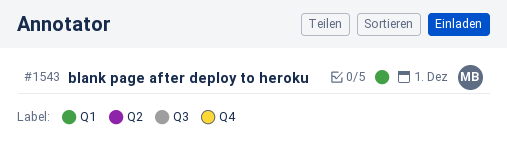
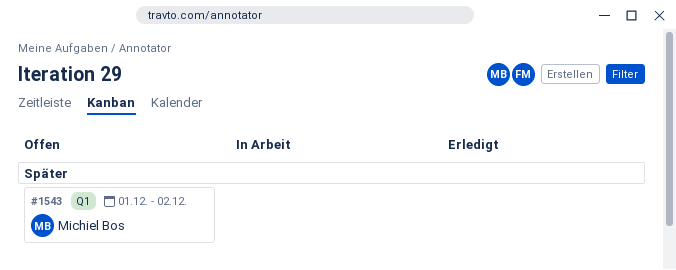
#1543, due: Dec 1 -> Dec 2

